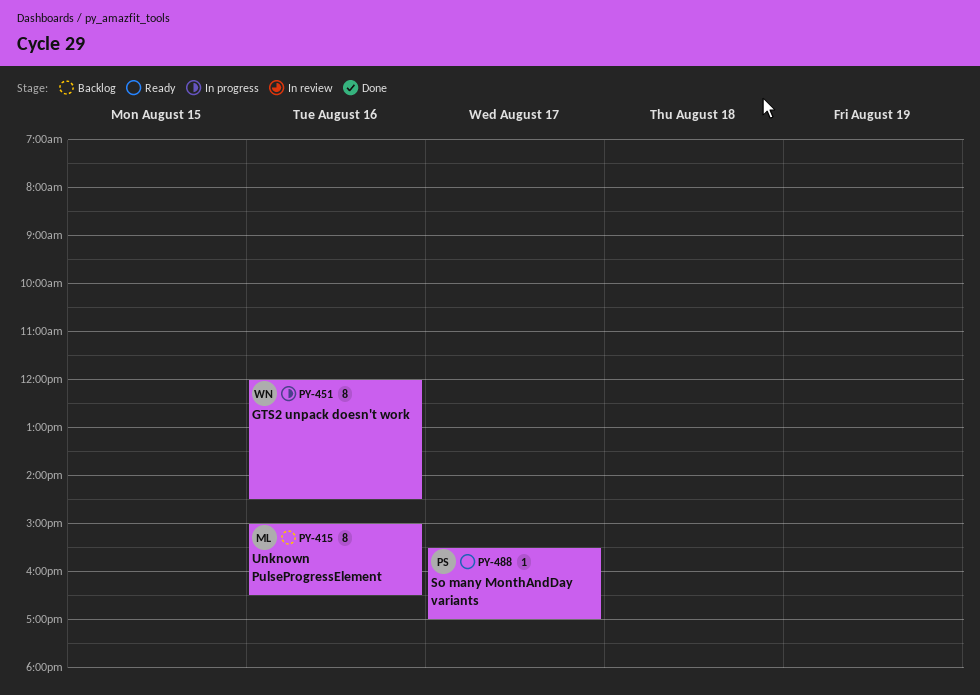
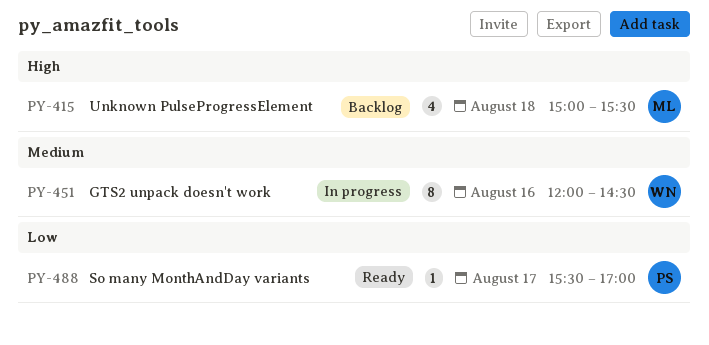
PY-415, estimate: 8 -> 4
PY-415, day: Aug 16 -> Aug 18
PY-415, ends: 16:30 -> 15:30

